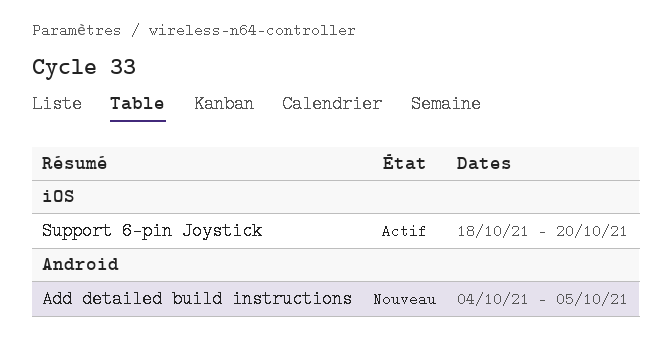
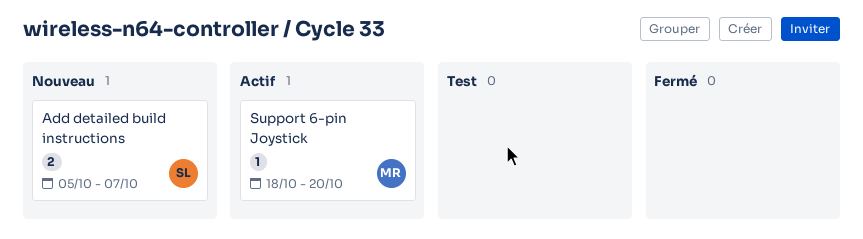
Add detailed build instructions, start: Oct 4 -> Oct 5
Add detailed build instructions, due: Oct 5 -> Oct 7

